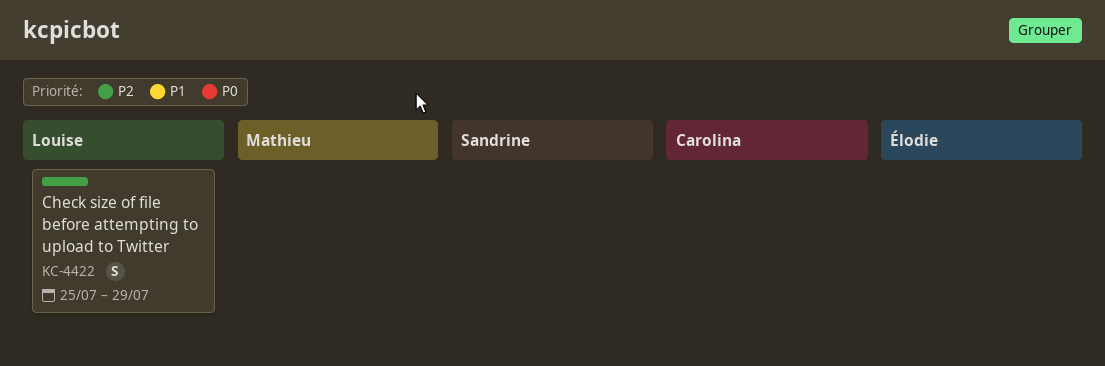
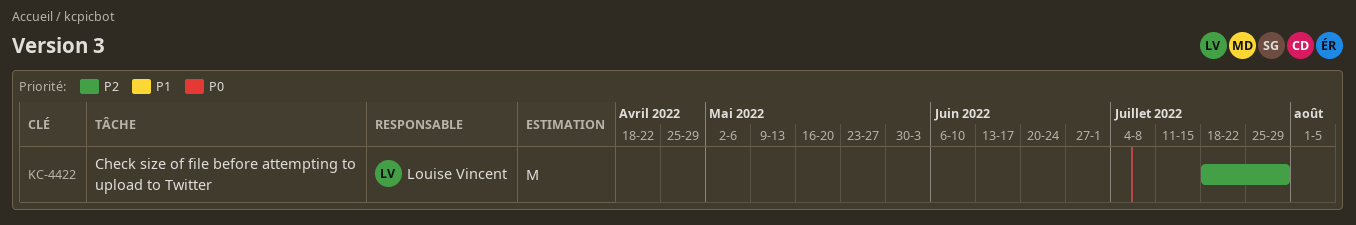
KC-4422, estimate: S -> M
KC-4422, start: Jul 25 -> Jul 18

